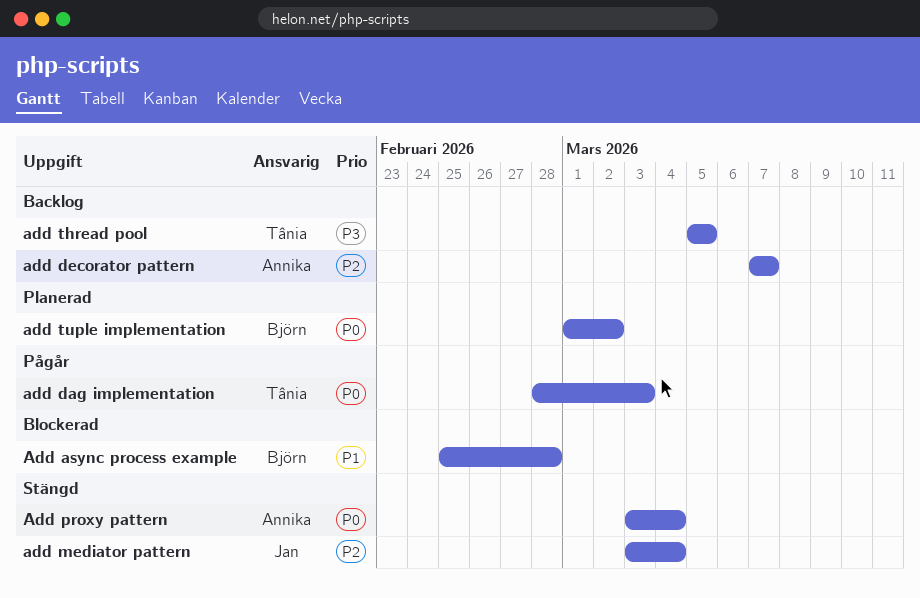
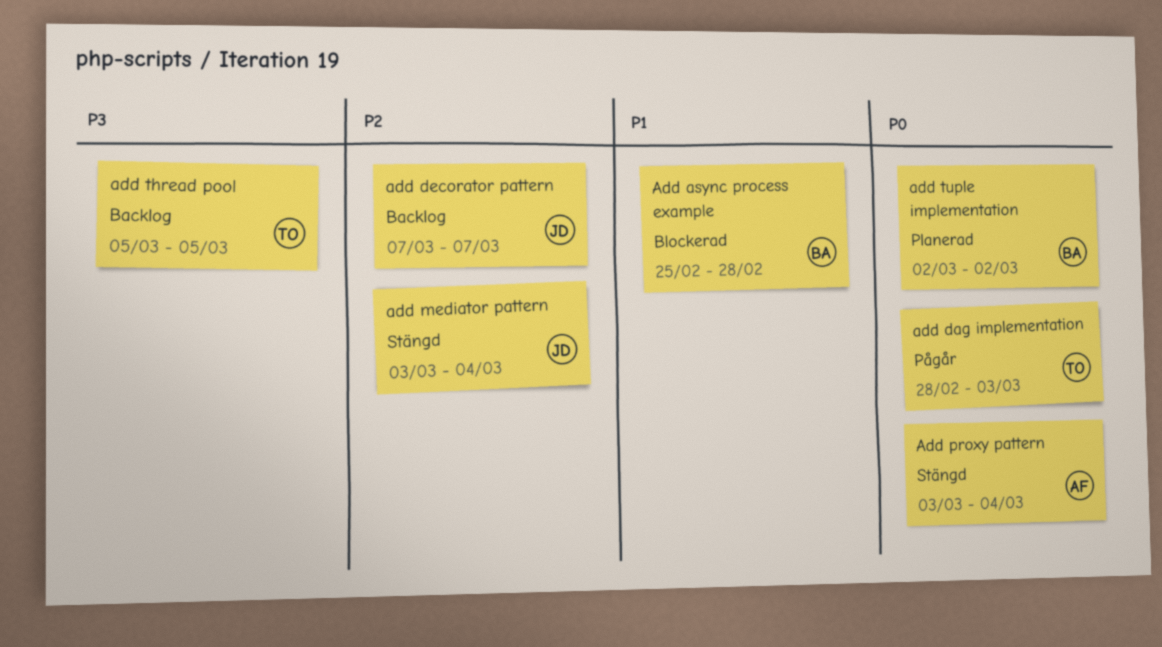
add decorator pattern, owner: Annika -> Jan
add tuple implementation, start: Mar 1 -> Mar 2

